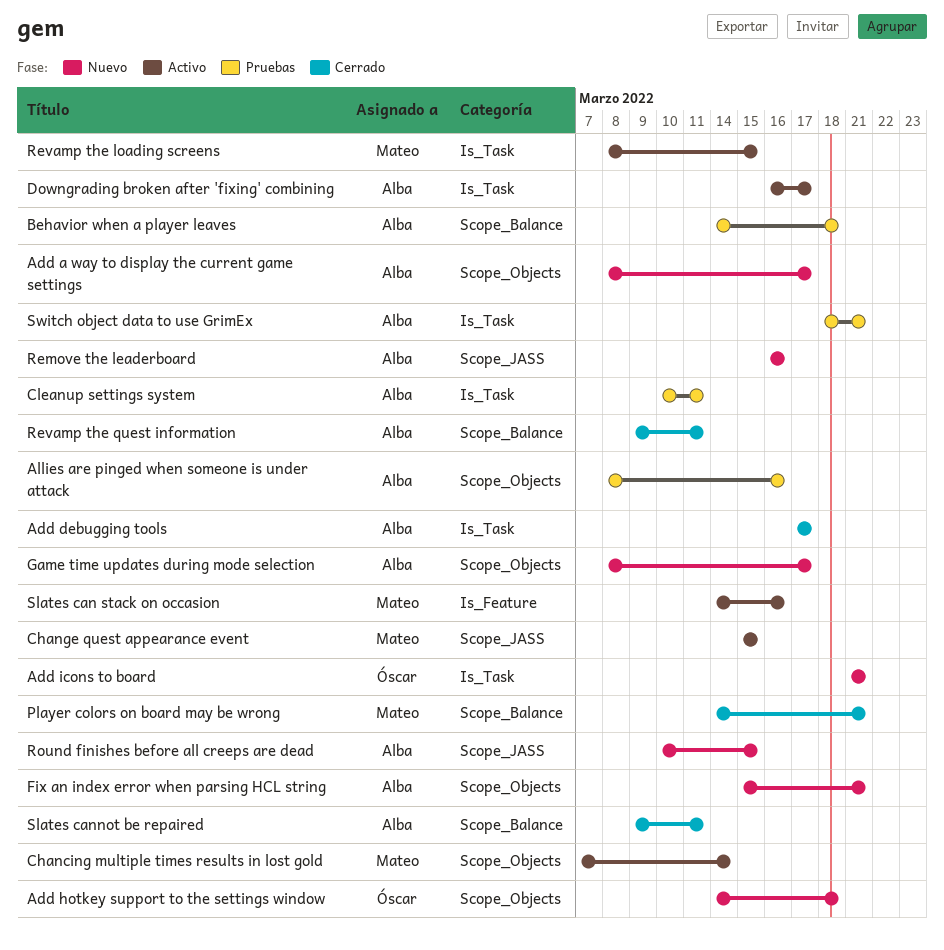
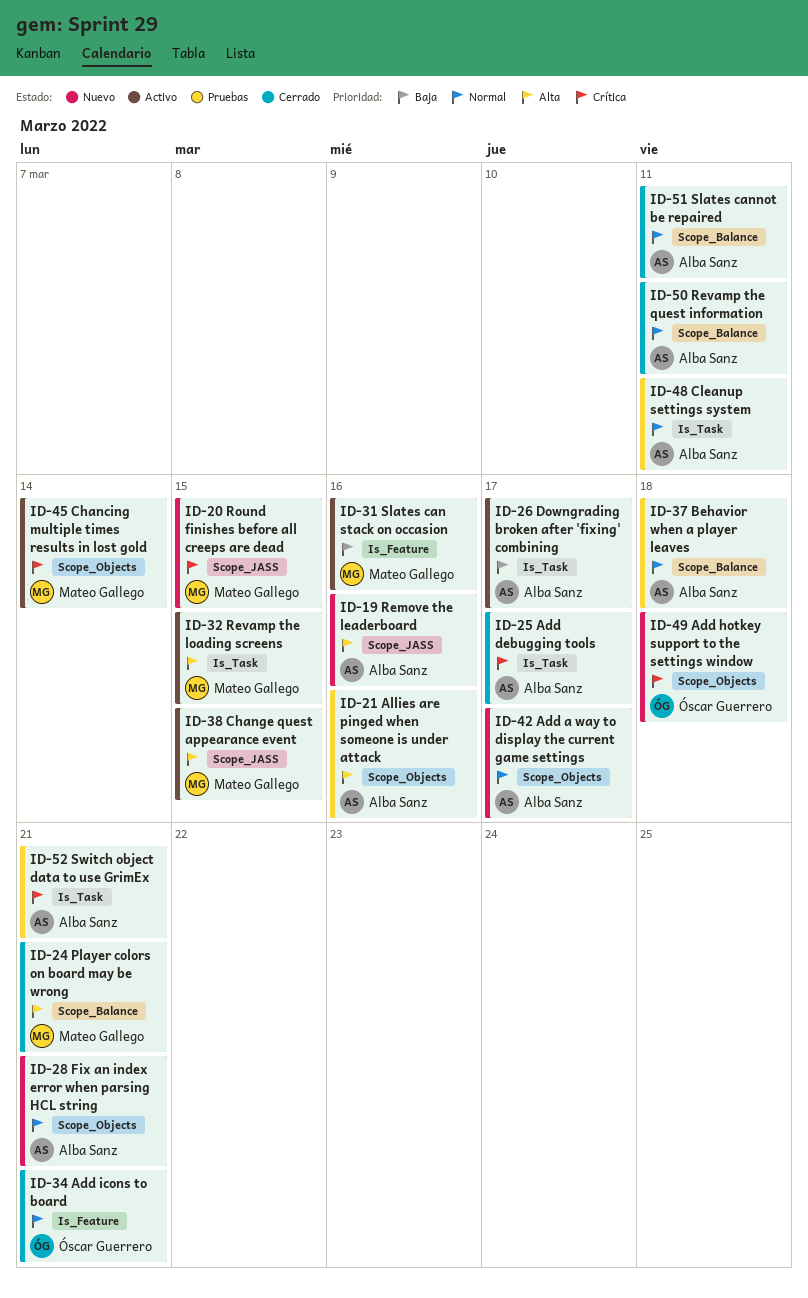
Add icons to board, status: Nuevo -> Cerrado
Add icons to board, label: Is_Task -> Is_Feature
Game time updates during mode selection: present -> none
Round finishes before all creeps are dead, owner: Alba Sanz -> Mateo Gallego

